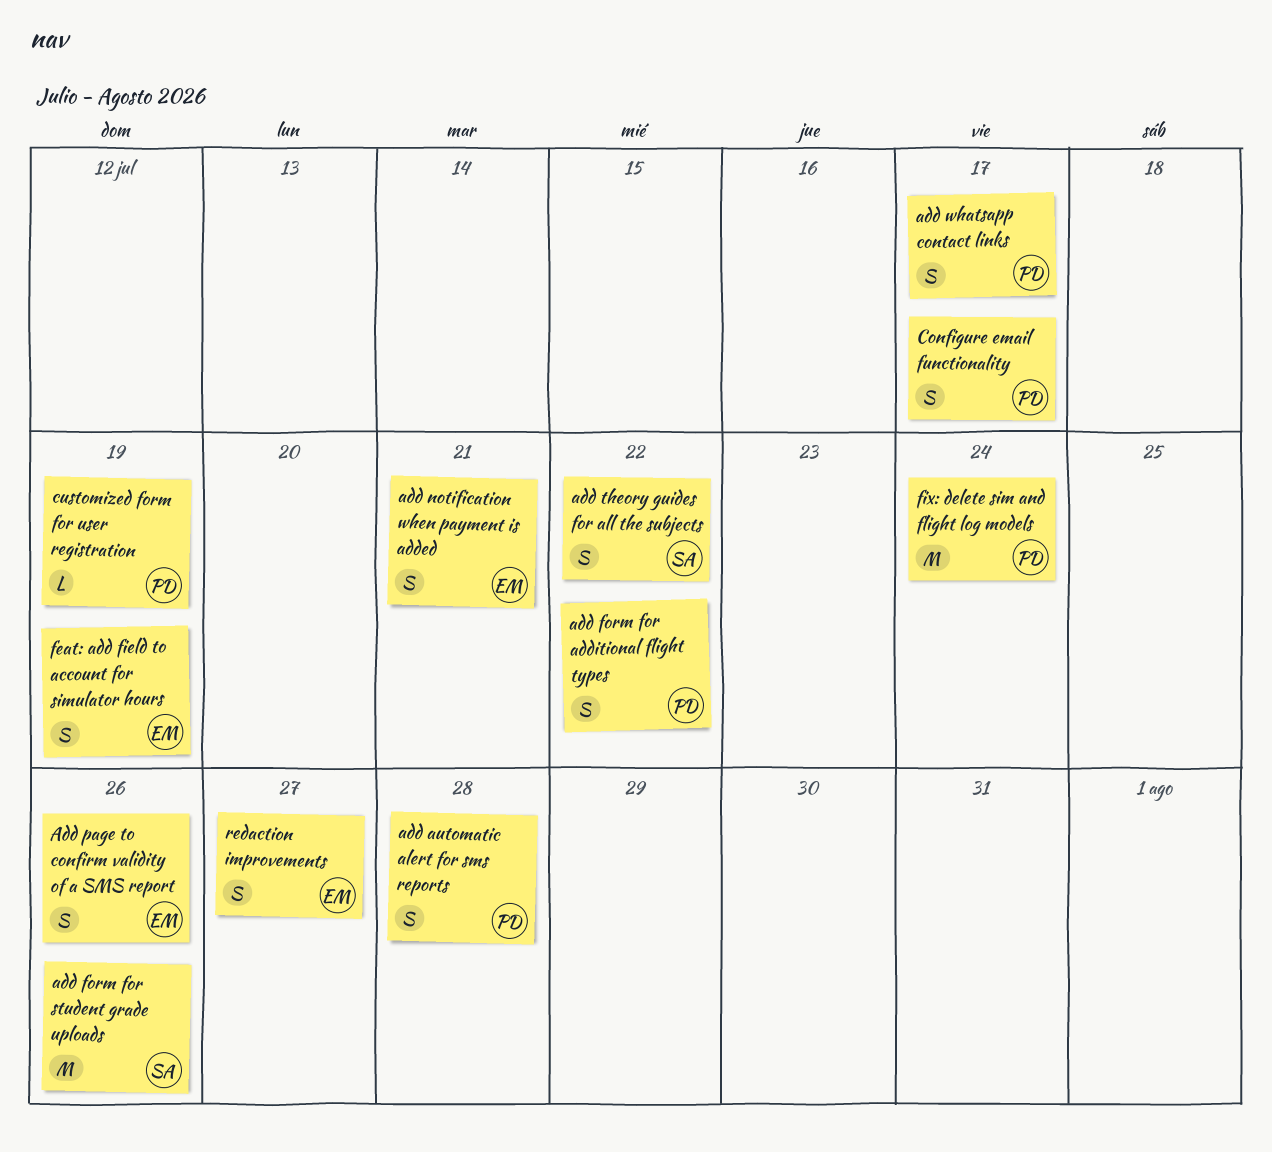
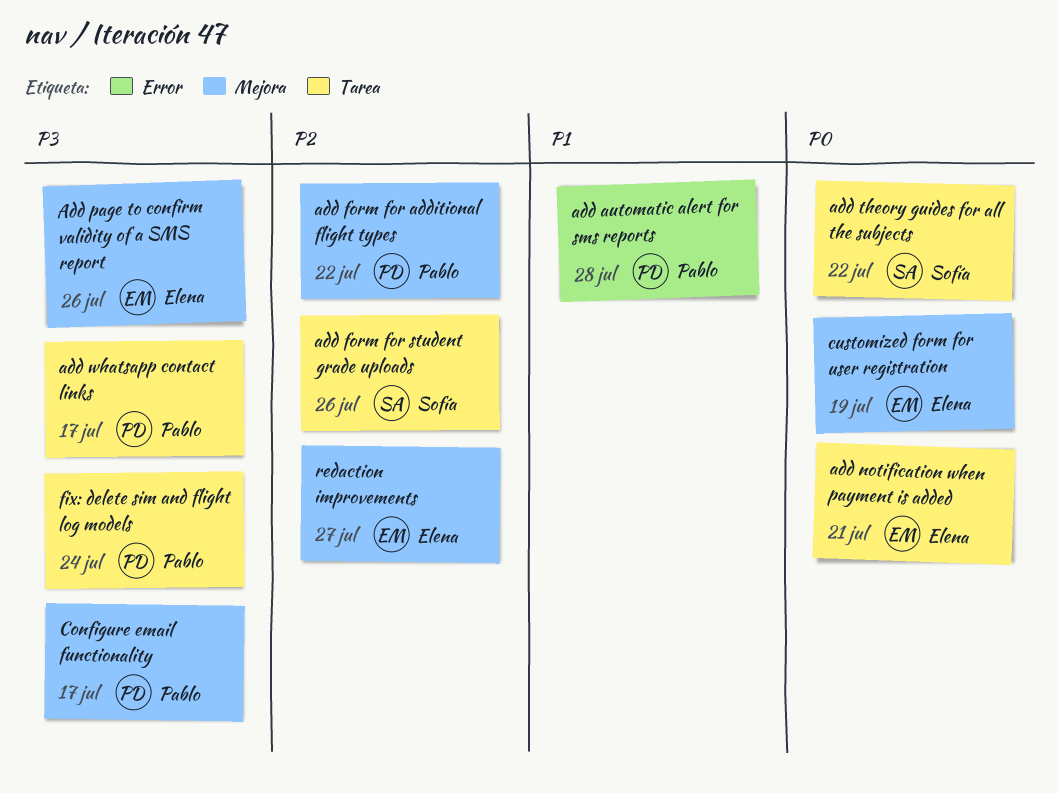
customized form for user registration, owner: Pablo -> Elena
feat: add field to account for simulator hours: present -> none

